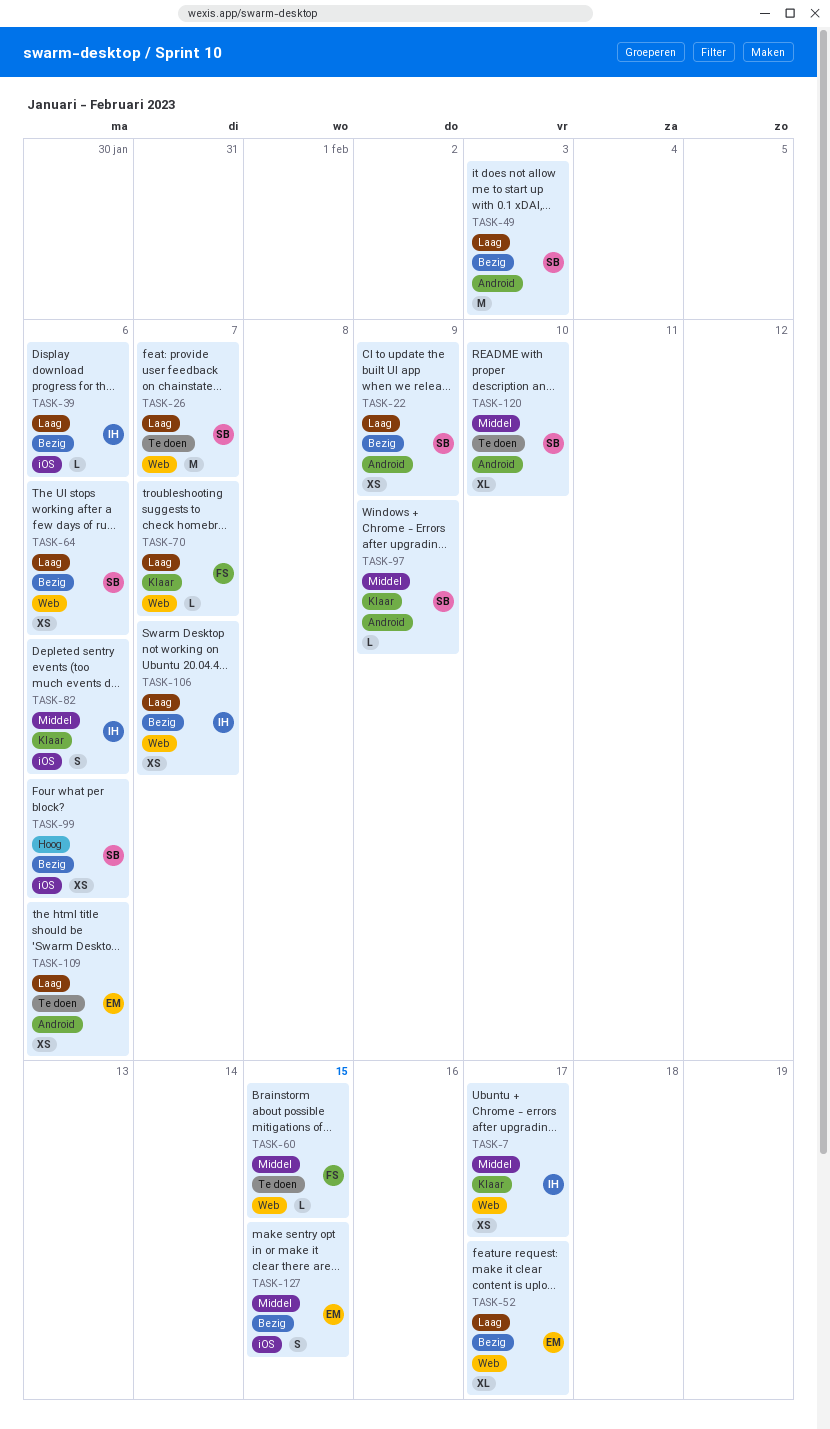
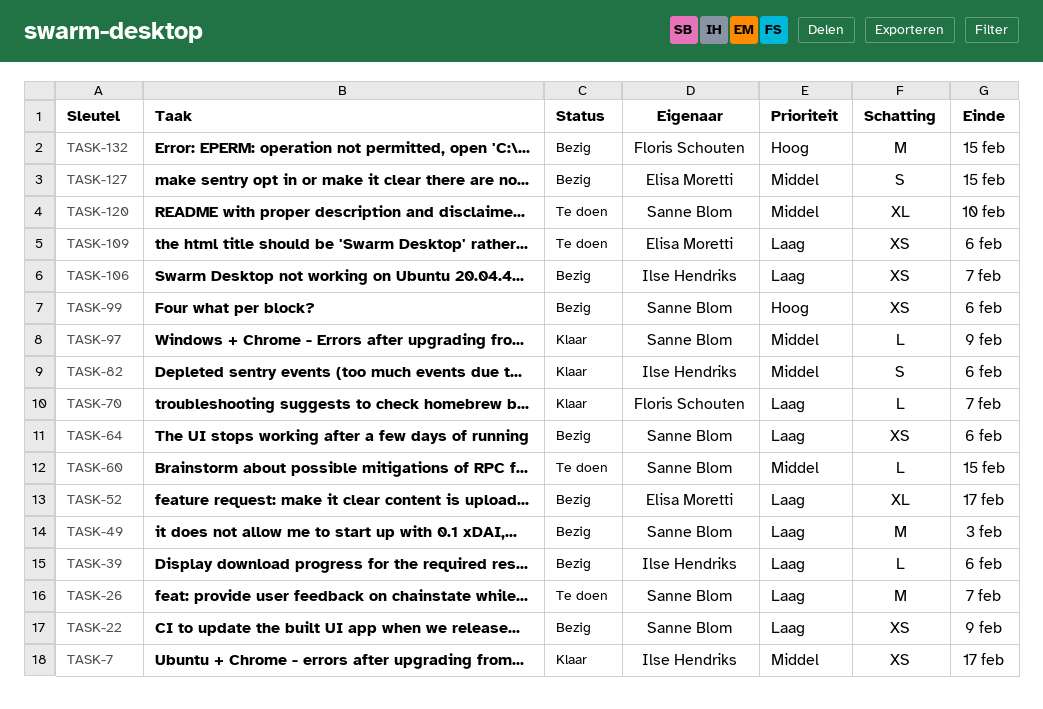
TASK-60, owner: Floris Schouten -> Sanne Blom
TASK-132: none -> present

